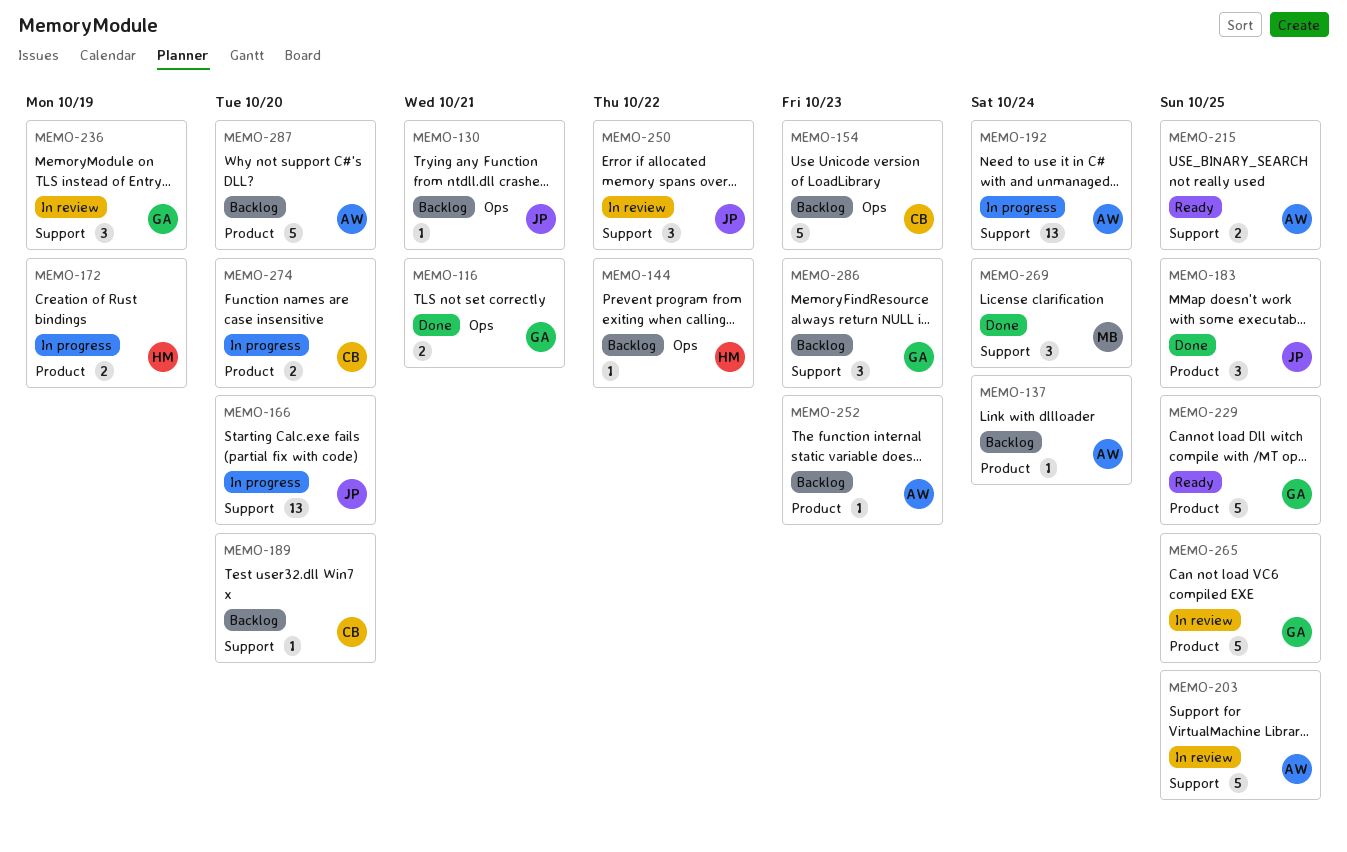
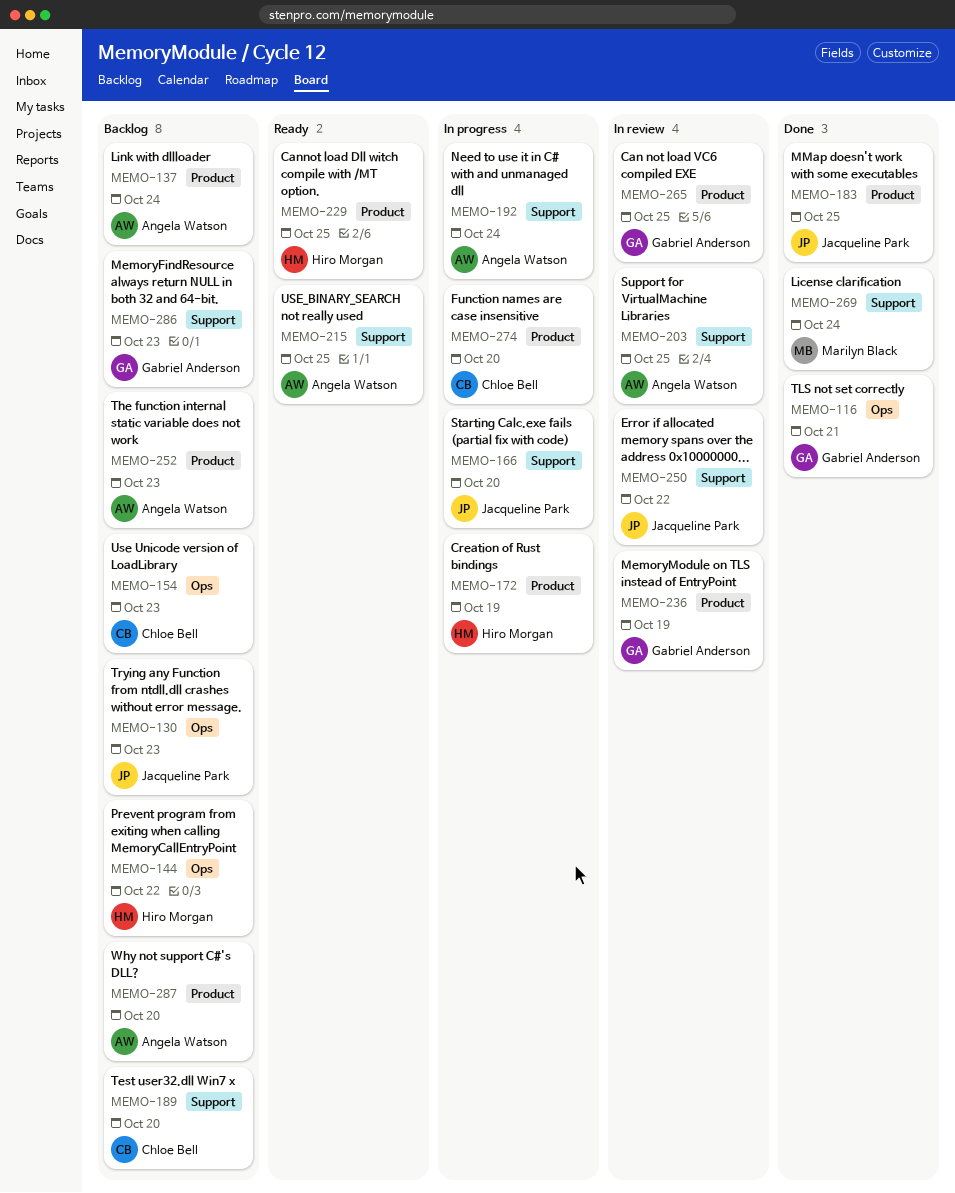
MEMO-130, due: Oct 21 -> Oct 23
MEMO-229, owner: Gabriel Anderson -> Hiro Morgan
MEMO-236, label: Support -> Product

